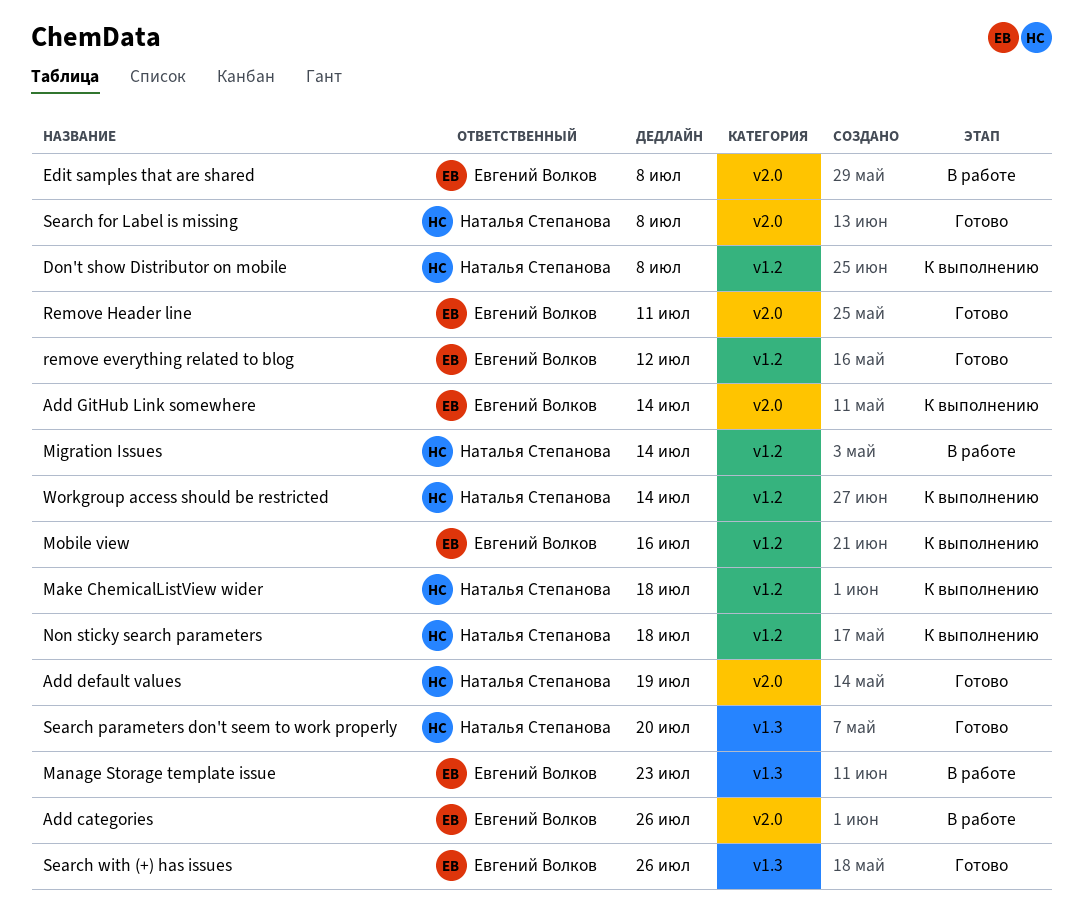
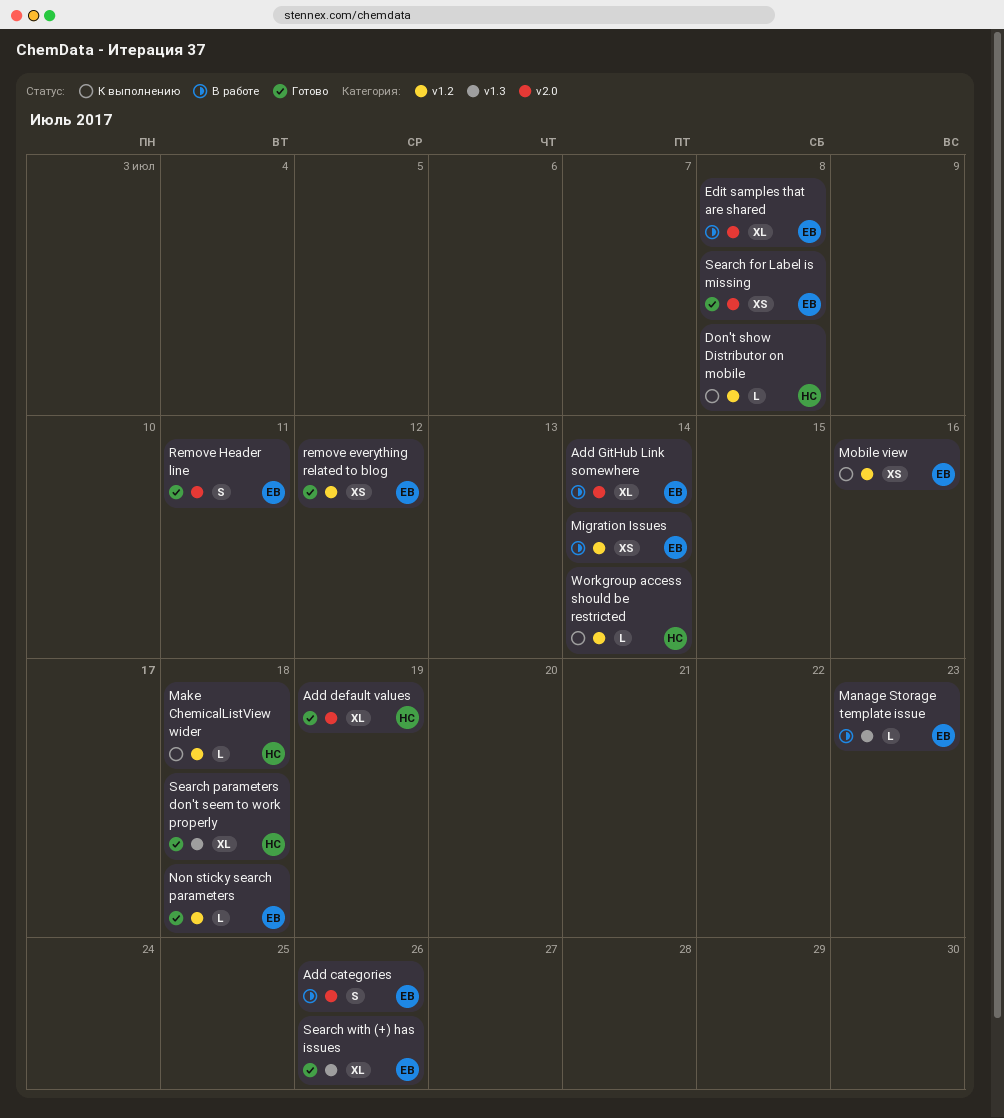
Add GitHub Link somewhere, status: К выполнению -> В работе
Migration Issues, owner: Наталья Степанова -> Евгений Волков
Non sticky search parameters, status: К выполнению -> Готово
Non sticky search parameters, owner: Наталья Степанова -> Евгений Волков
Search for Label is missing, owner: Наталья Степанова -> Евгений Волков
Search parameters don't seem to work properly, due: Jul 20 -> Jul 18

